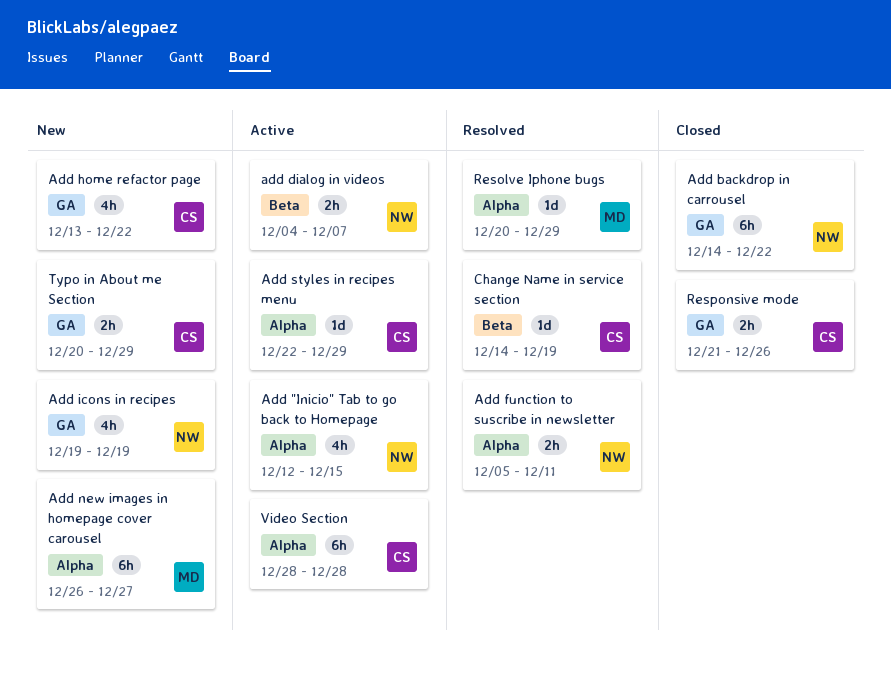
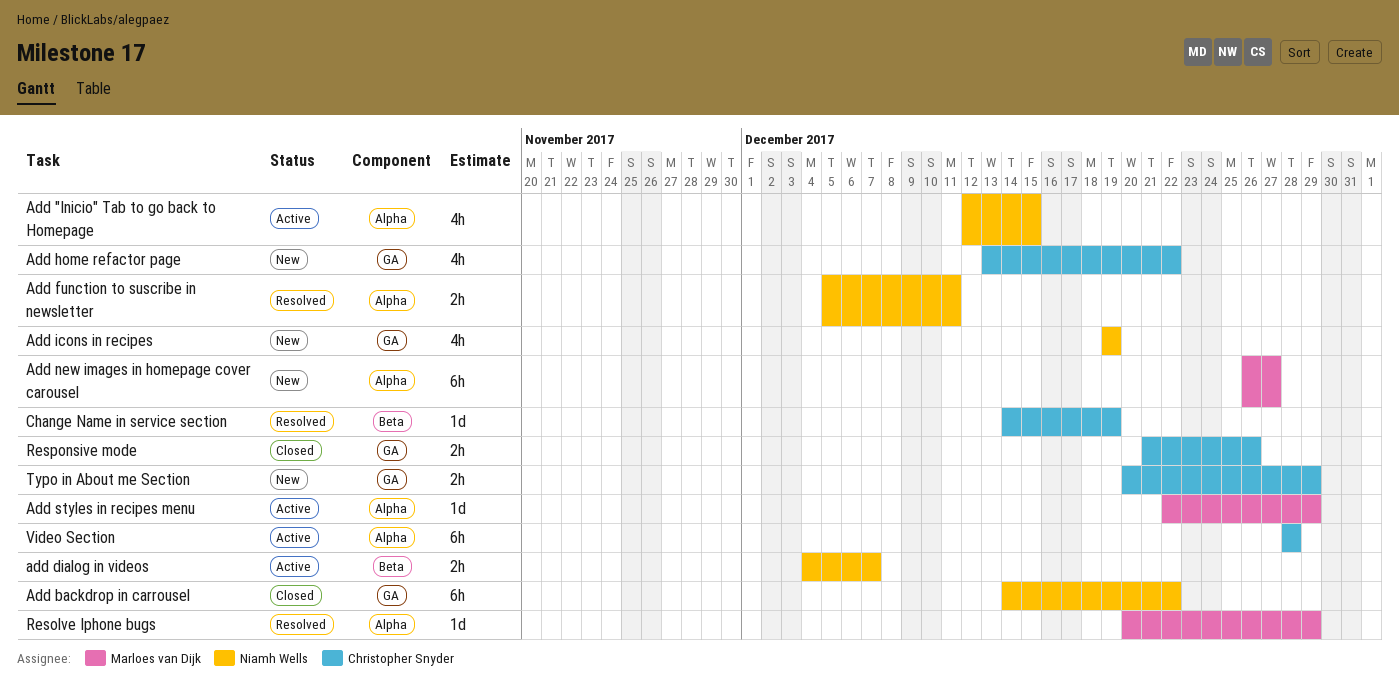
Add styles in recipes menu, owner: Christopher Snyder -> Marloes van Dijk

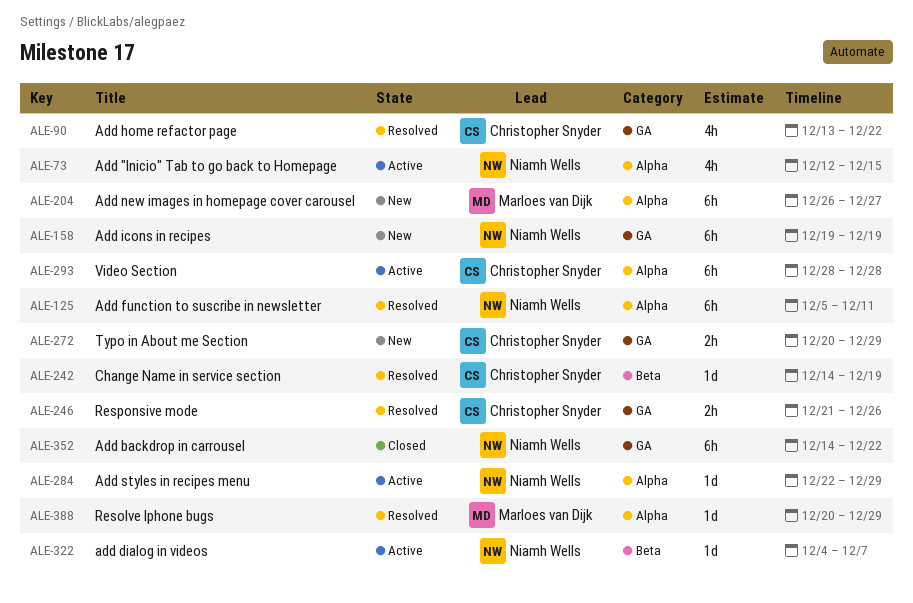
add dialog in videos, estimate: 2h -> 1d
Add function to suscribe in newsletter, estimate: 2h -> 6h
Add home refactor page, status: New -> Resolved
Add icons in recipes, estimate: 4h -> 6h
Add styles in recipes menu, owner: Marloes van Dijk -> Niamh Wells
Responsive mode, status: Closed -> Resolved

